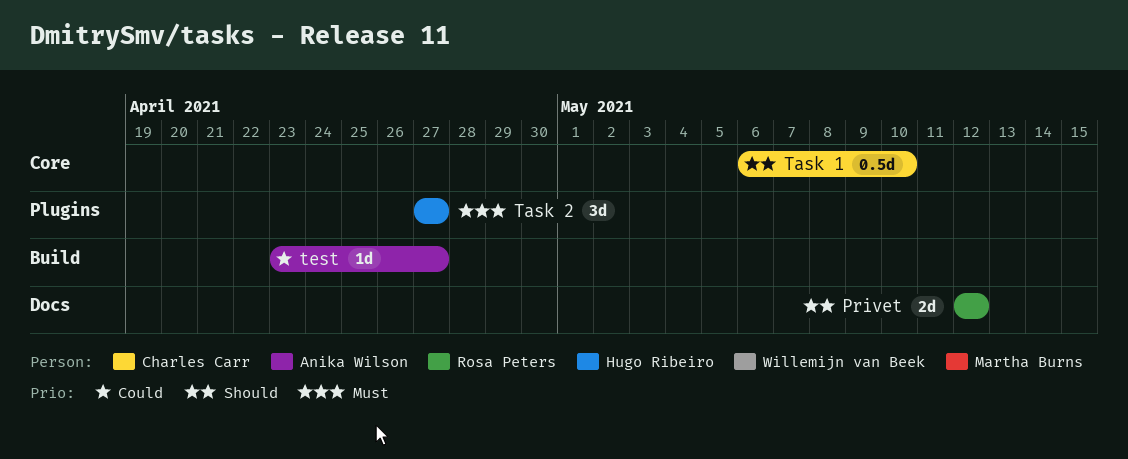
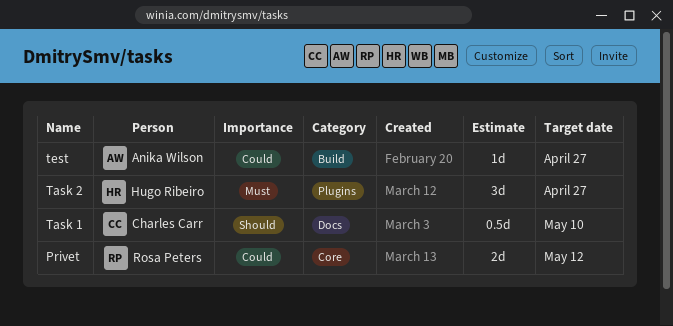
Privet, priority: Should -> Could
Privet, label: Docs -> Core
Task 1, label: Core -> Docs

